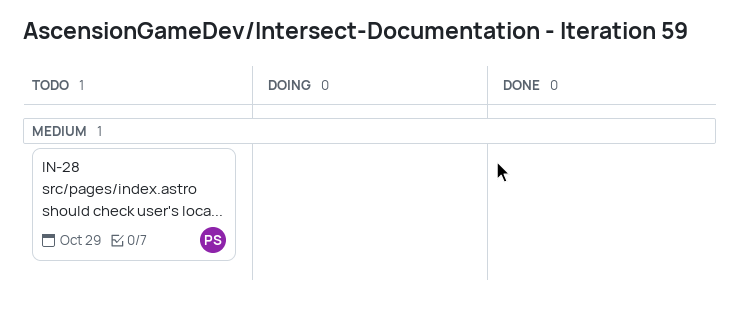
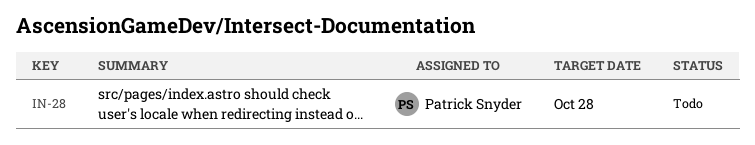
IN-28, due: Oct 29 -> Oct 28

